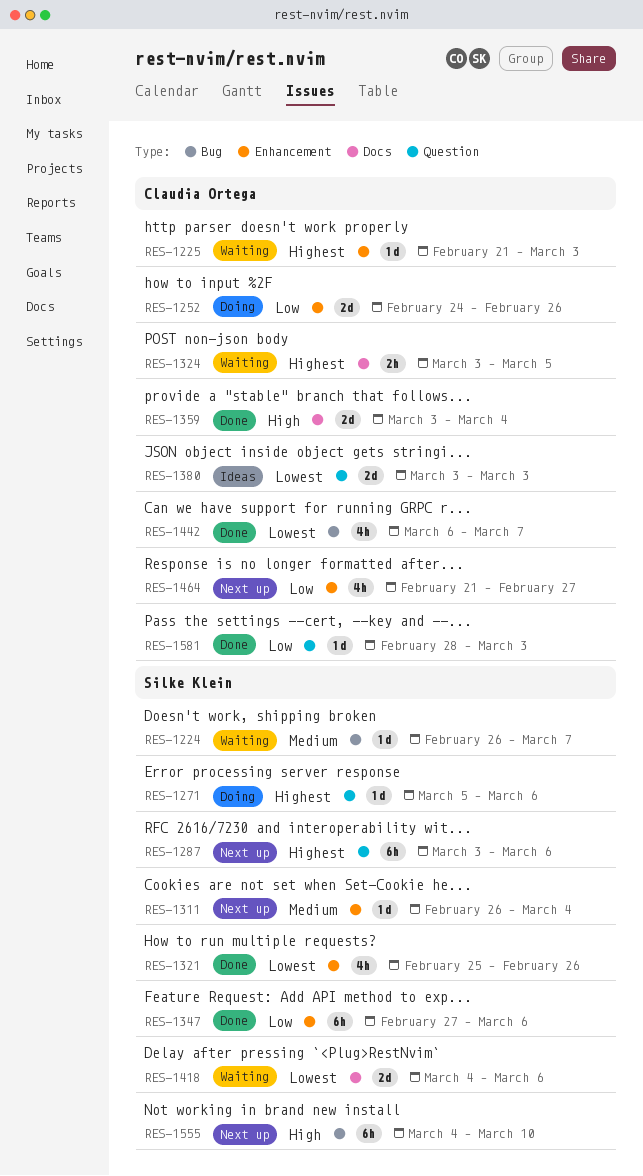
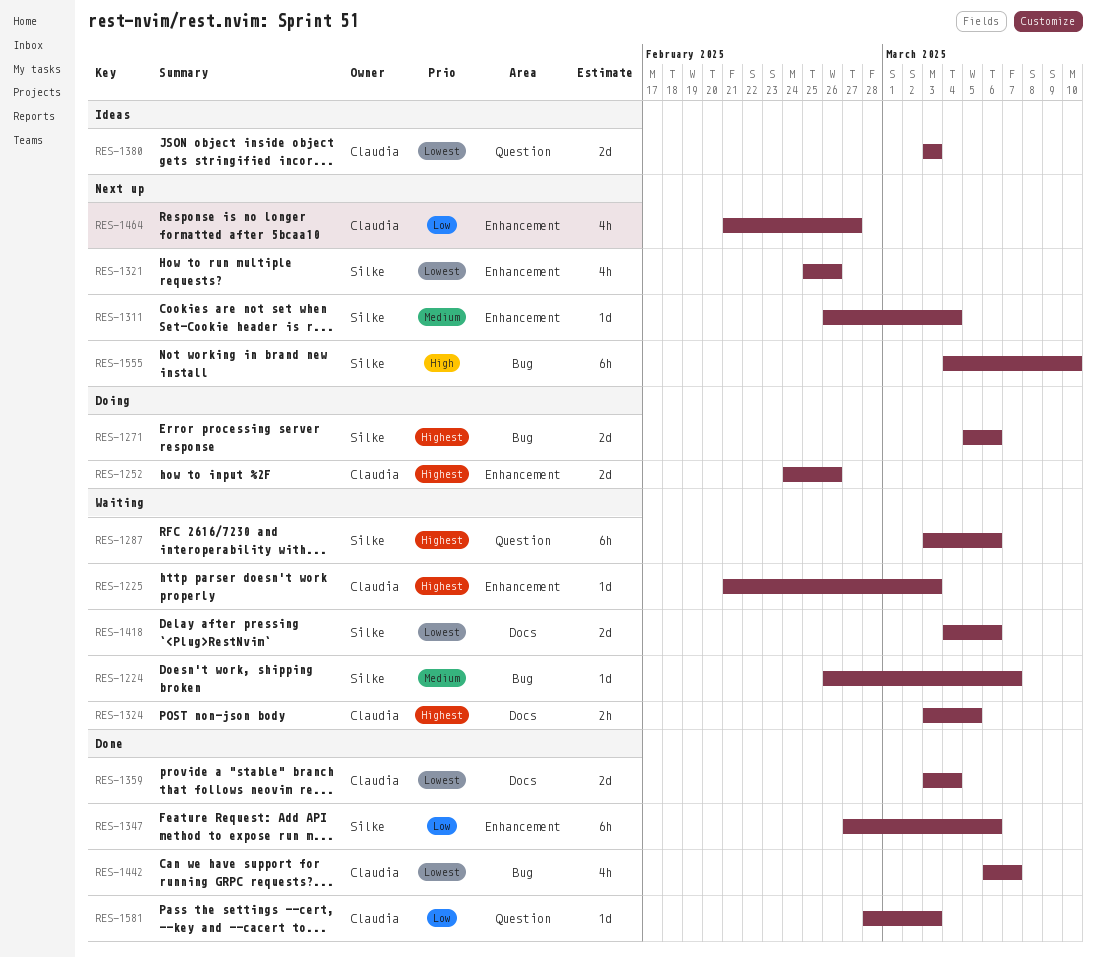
RES-1252, priority: Low -> Highest
RES-1271, label: Question -> Bug
RES-1271, estimate: 1d -> 2d
RES-1287, status: Next up -> Waiting
RES-1321, status: Done -> Next up
RES-1359, priority: High -> Lowest

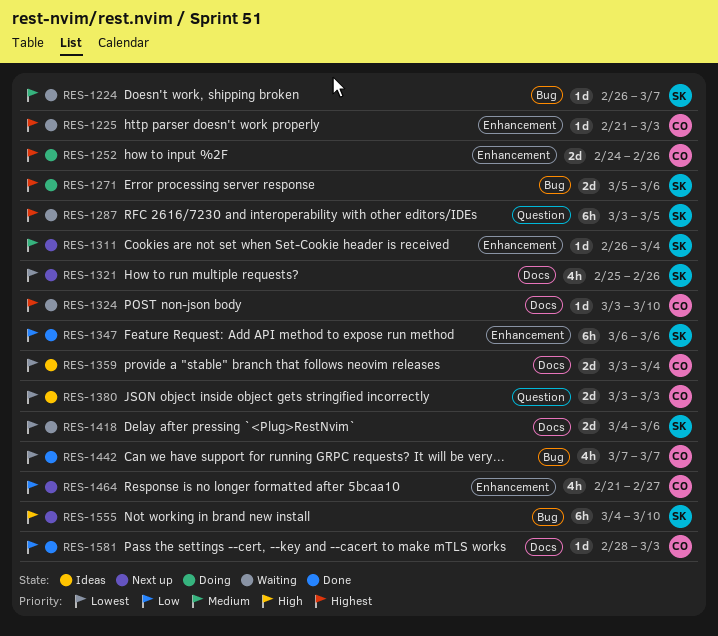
RES-1287, due: Mar 6 -> Mar 5
RES-1321, label: Enhancement -> Docs
RES-1324, estimate: 2h -> 1d
RES-1324, due: Mar 5 -> Mar 10
RES-1347, start: Feb 27 -> Mar 6
RES-1359, status: Done -> Ideas
RES-1442, start: Mar 6 -> Mar 7
RES-1581, label: Question -> Docs

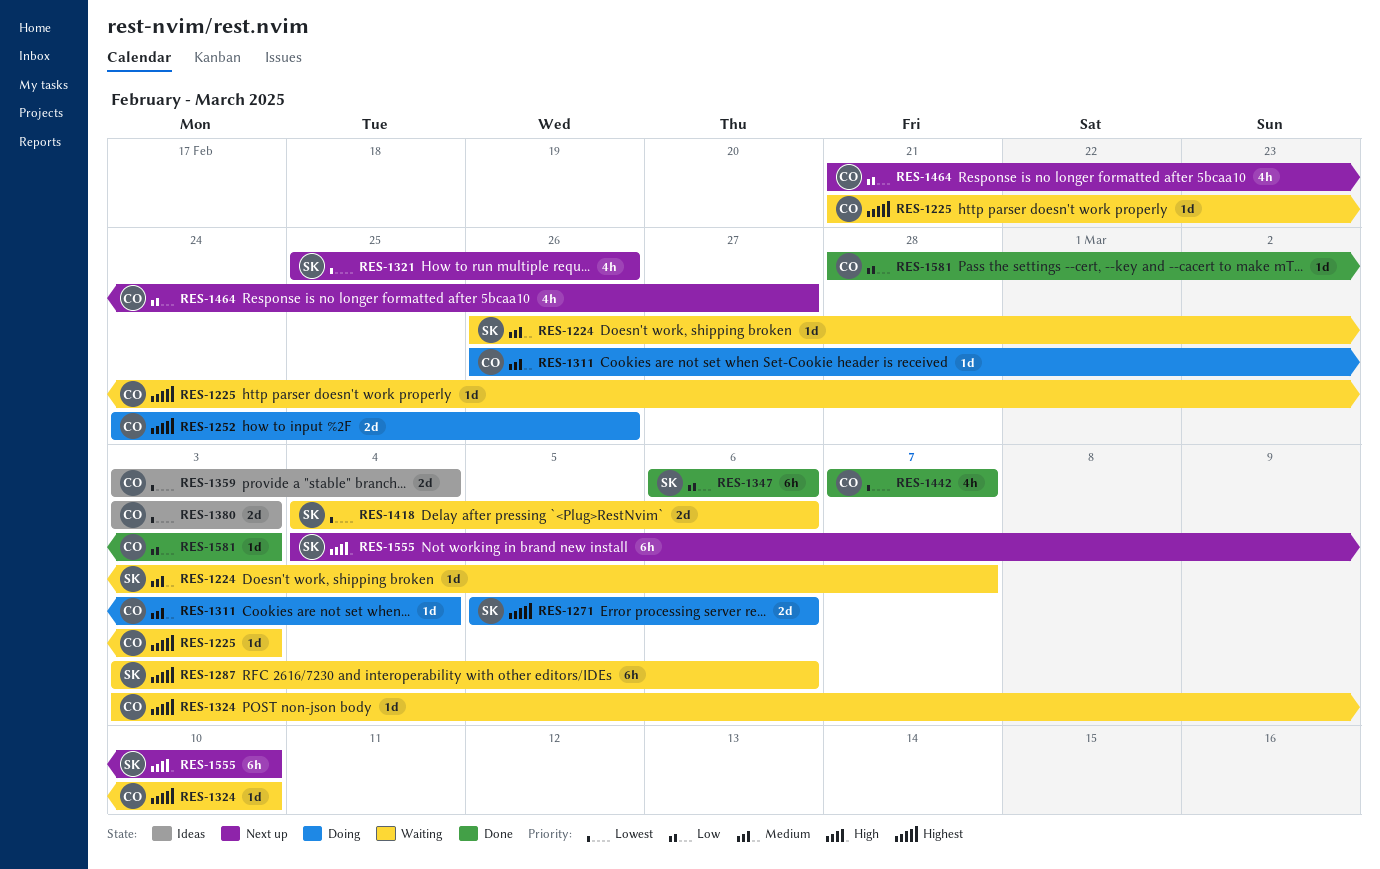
RES-1287, due: Mar 5 -> Mar 6
RES-1311, status: Next up -> Doing
RES-1311, owner: SK -> CO

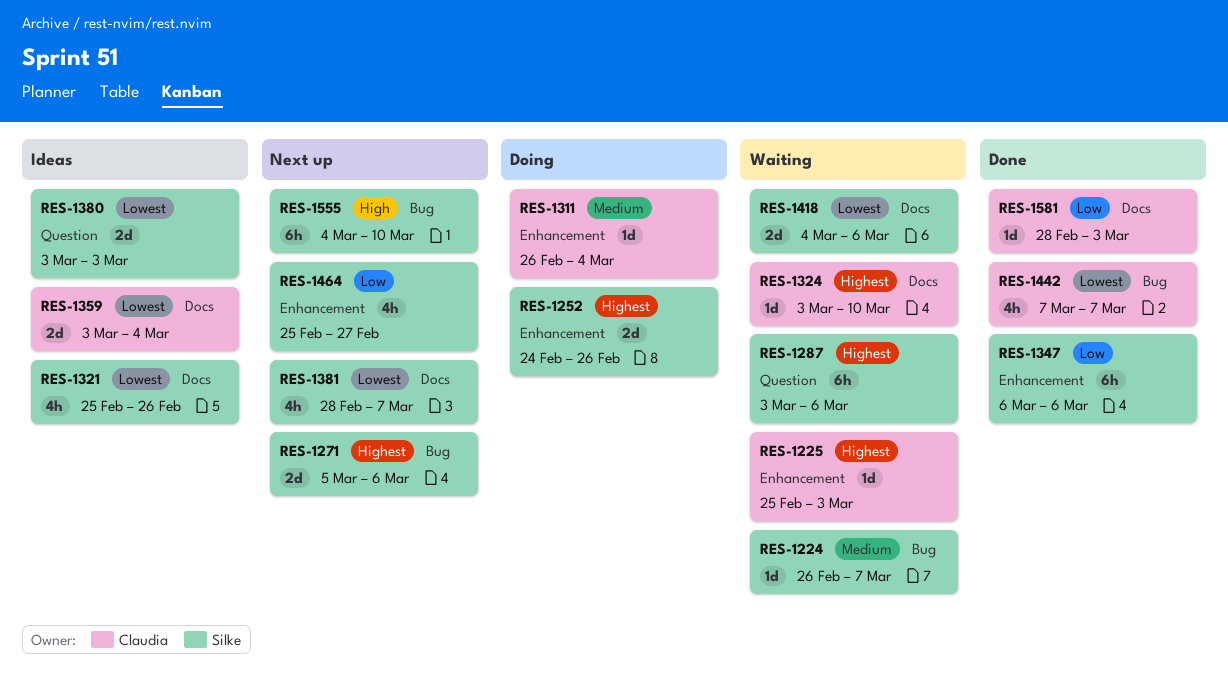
RES-1225, start: Feb 21 -> Feb 25
RES-1252, owner: Claudia -> Silke
RES-1271, status: Doing -> Next up
RES-1321, status: Next up -> Ideas
RES-1380, owner: Claudia -> Silke
RES-1381: none -> present
RES-1464, owner: Claudia -> Silke
RES-1464, start: Feb 21 -> Feb 25

